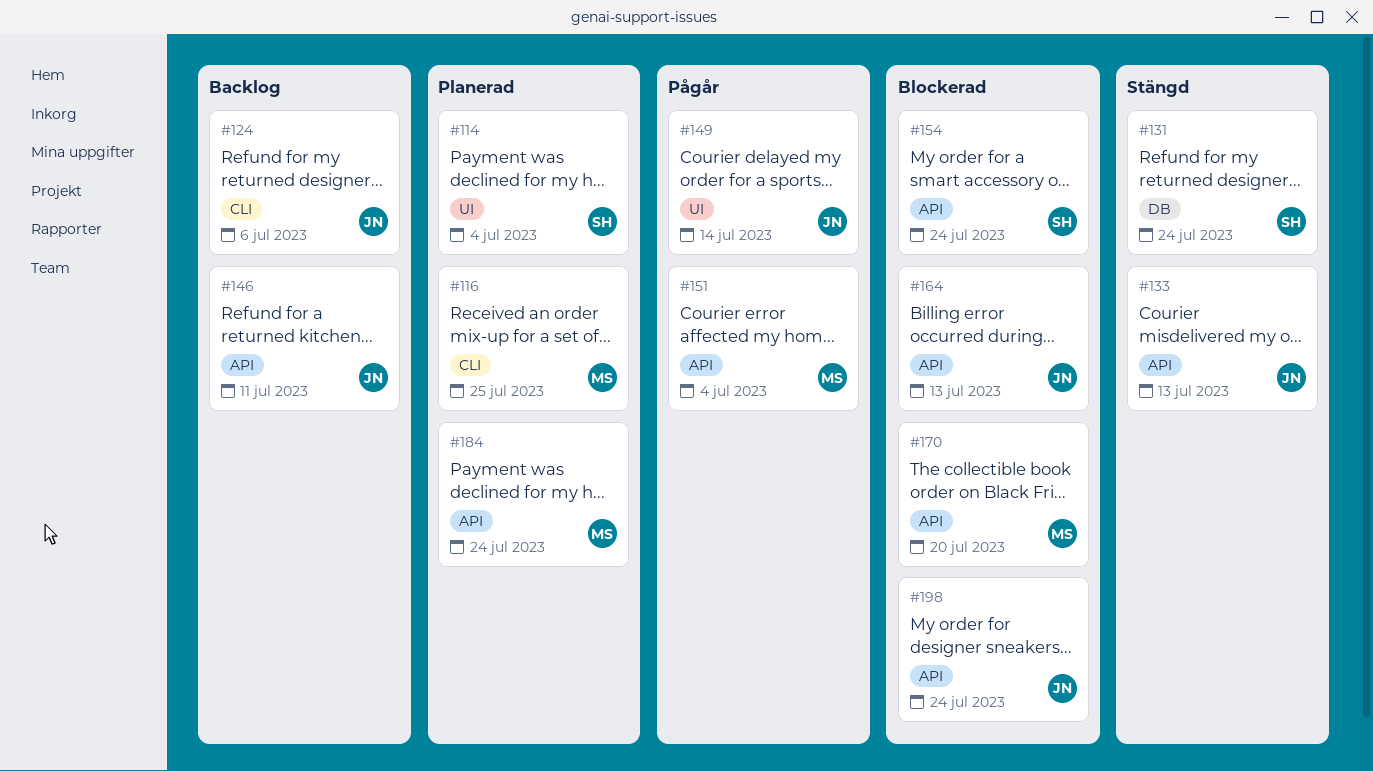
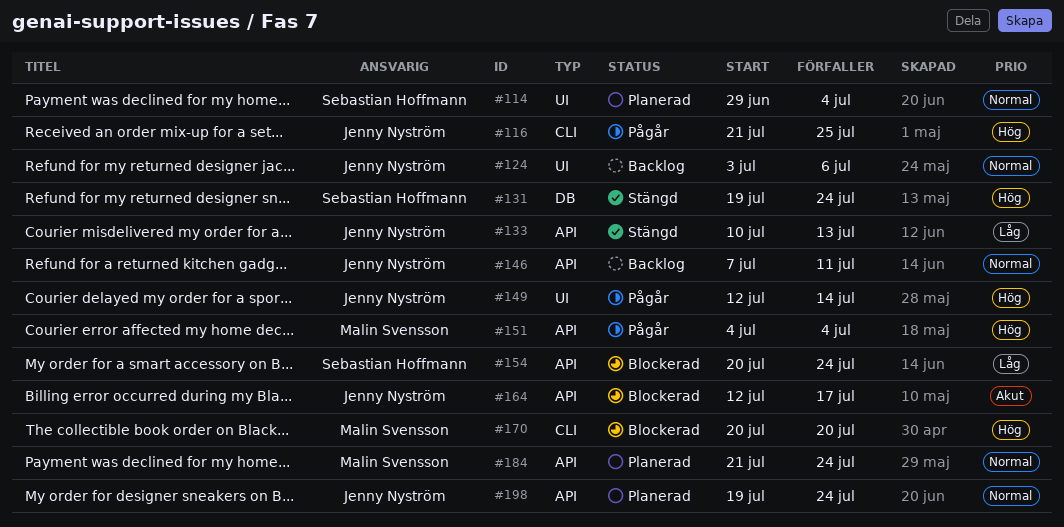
#116, status: Planerad -> Pågår
#116, owner: Malin Svensson -> Jenny Nyström
#124, label: CLI -> UI
#164, due: Jul 13 -> Jul 17
#170, label: API -> CLI
#198, status: Blockerad -> Planerad

